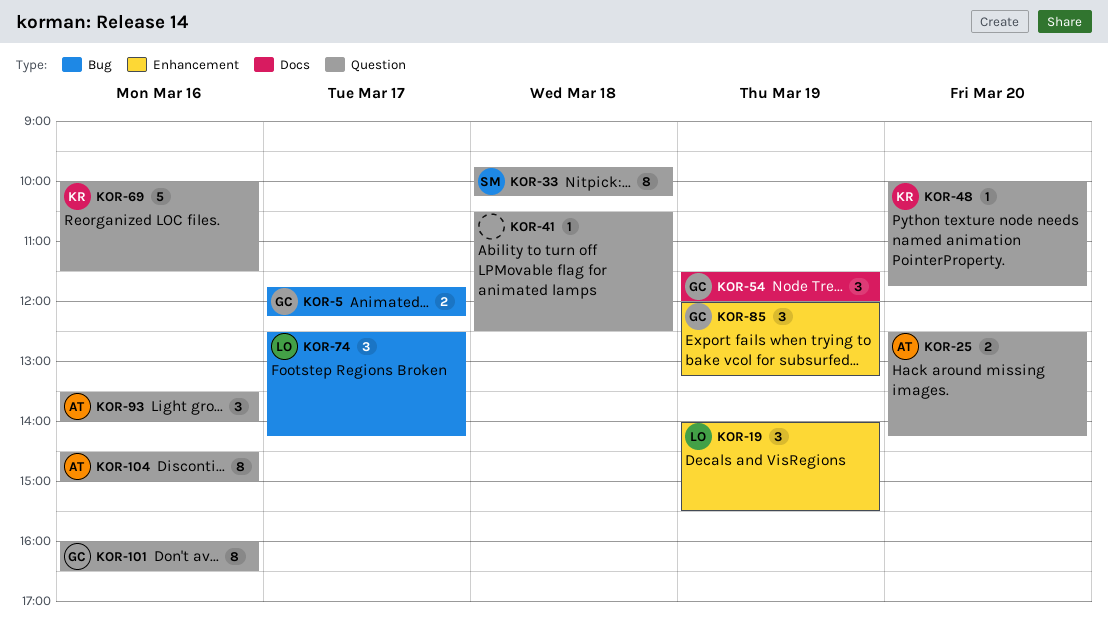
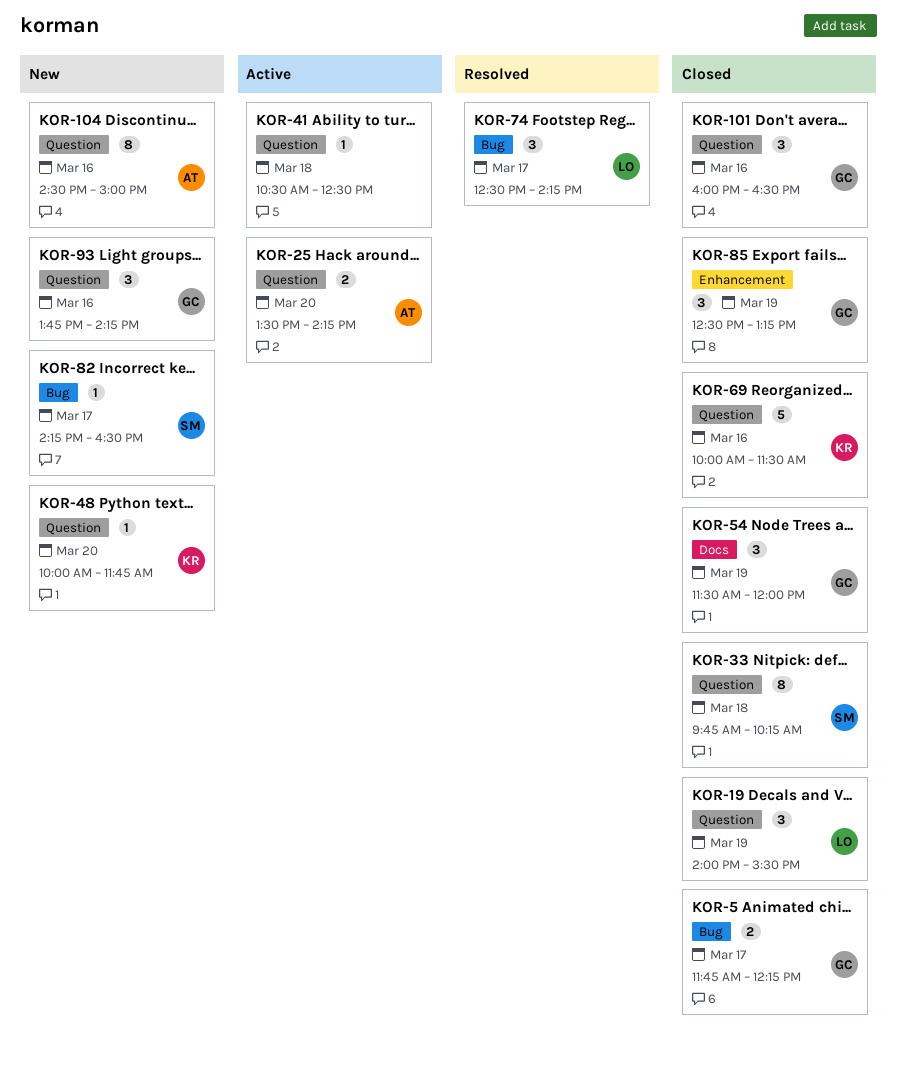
KOR-19, label: Enhancement -> Question
KOR-25, begins: 12:30 -> 13:30
KOR-82: none -> present
KOR-85, begins: 12:00 -> 12:30
KOR-93, owner: AT -> GC
KOR-93, begins: 13:30 -> 13:45
KOR-93, ends: 14:00 -> 14:15
KOR-101, estimate: 8 -> 3

